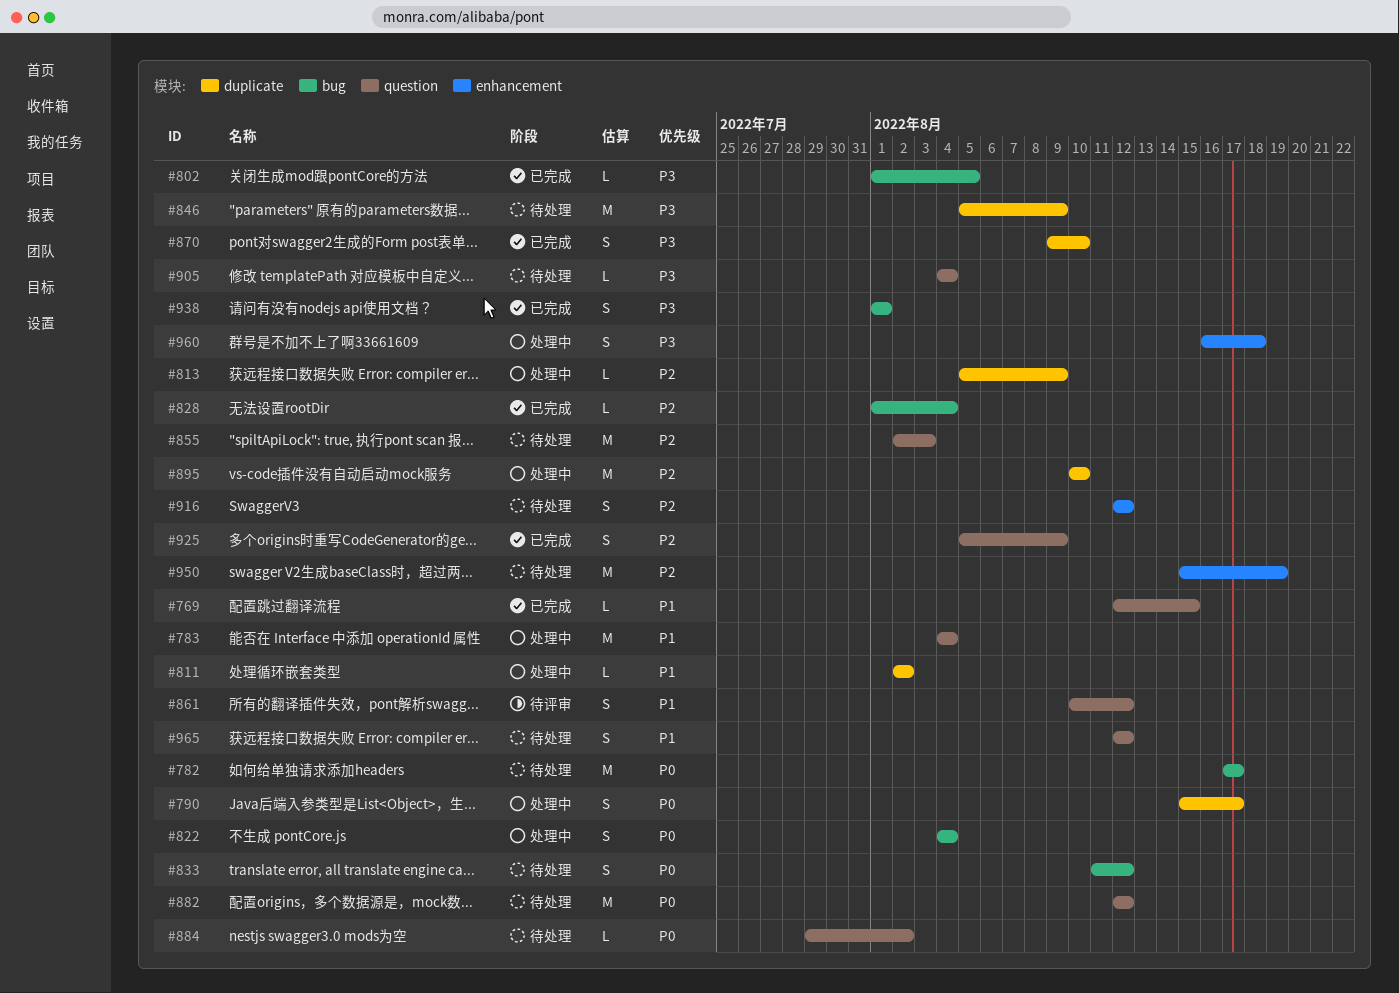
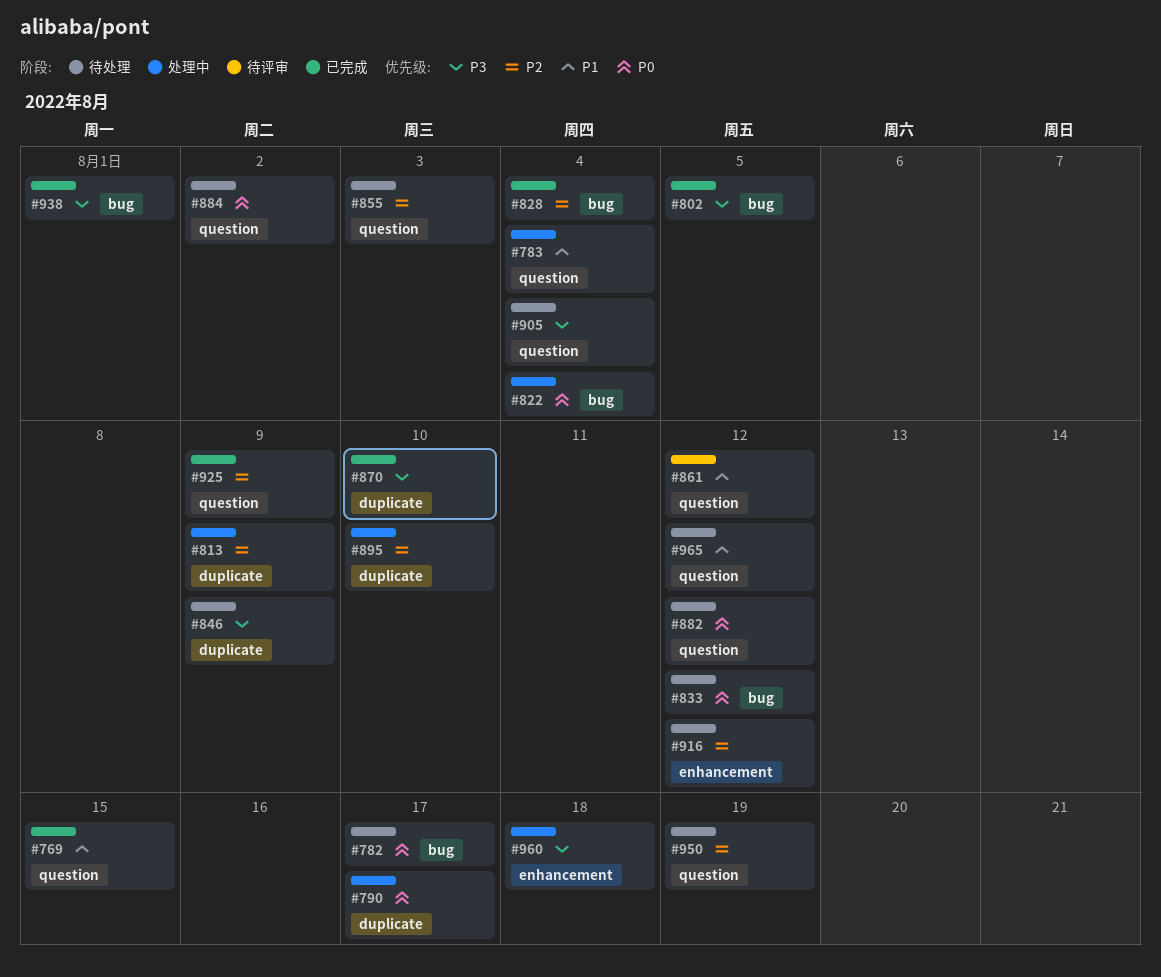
#811: present -> none
#950, label: enhancement -> question

